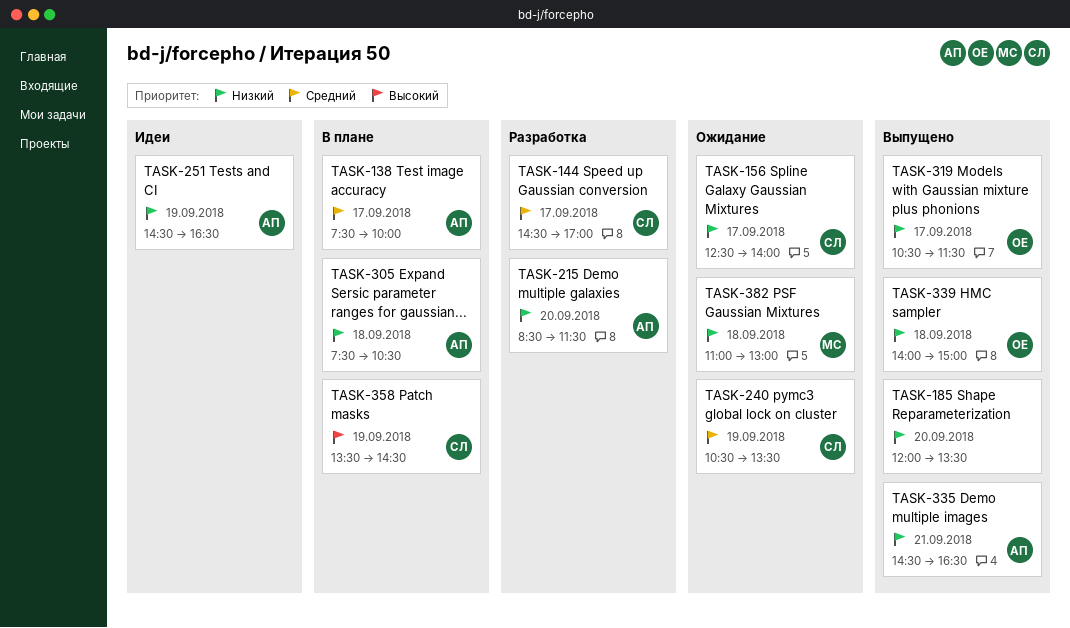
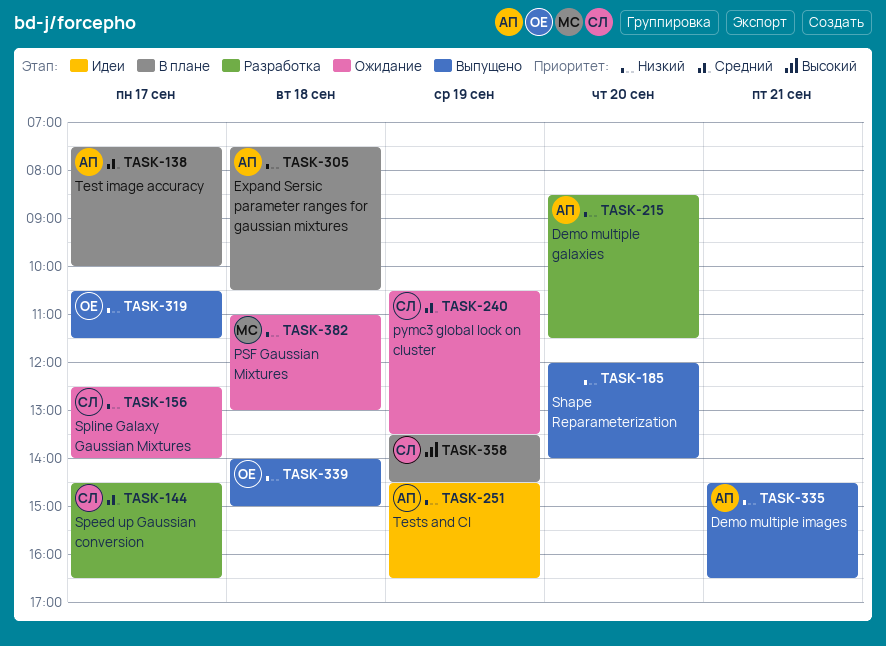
TASK-144, ends: 17:00 -> 16:30
TASK-185, ends: 13:30 -> 14:00

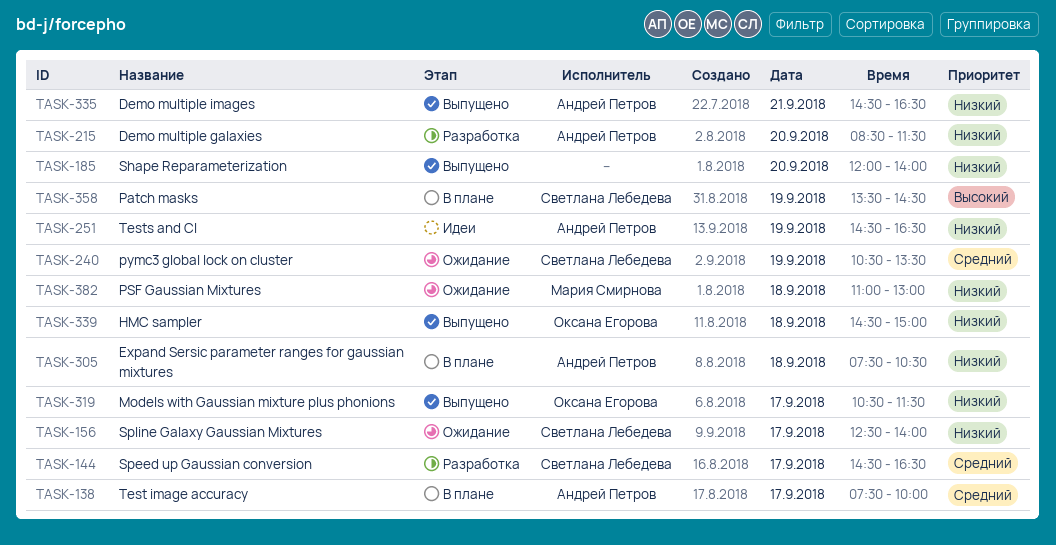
TASK-339, begins: 14:00 -> 14:30

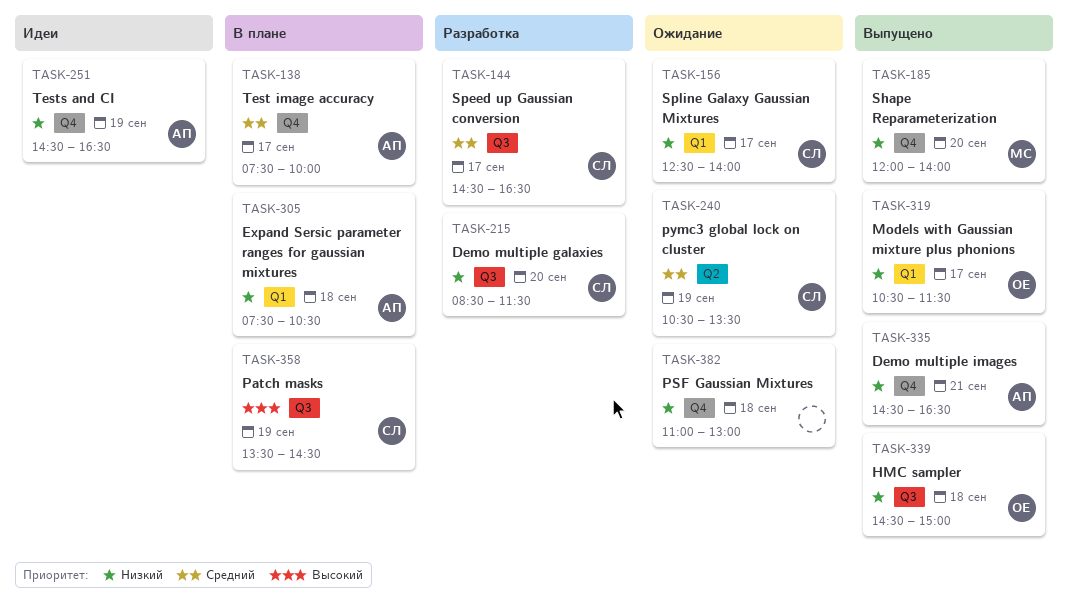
TASK-185, owner: none -> Мария Смирнова
TASK-215, owner: Андрей Петров -> Светлана Лебедева
TASK-382, owner: Мария Смирнова -> none

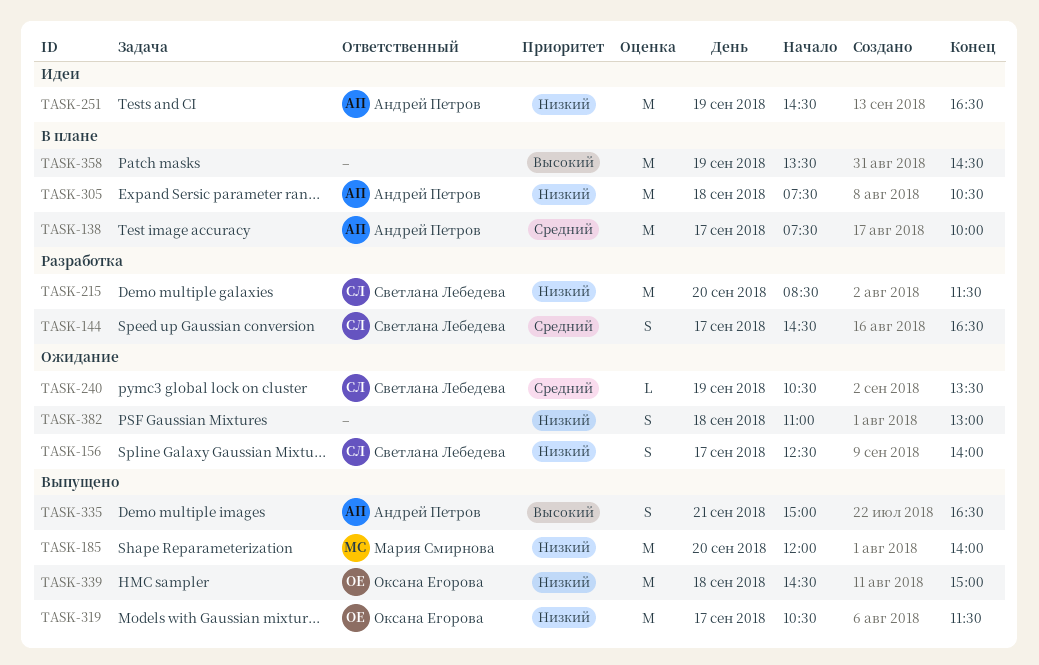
TASK-335, priority: Низкий -> Высокий
TASK-335, begins: 14:30 -> 15:00
TASK-358, owner: Светлана Лебедева -> none

